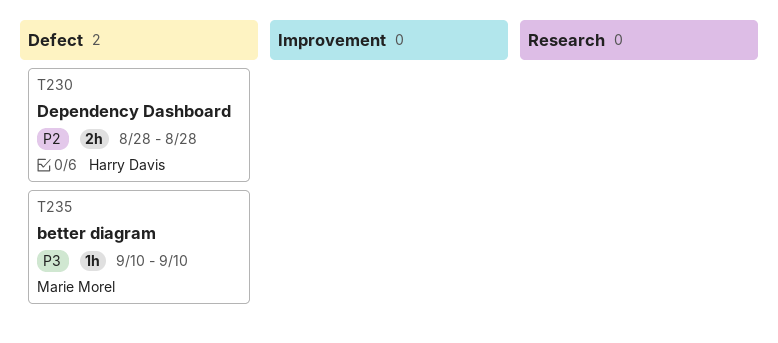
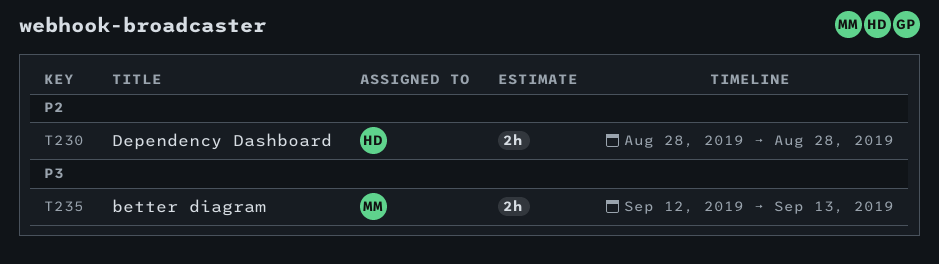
T235, estimate: 1h -> 2h
T235, start: Sep 10 -> Sep 12
T235, due: Sep 10 -> Sep 13

